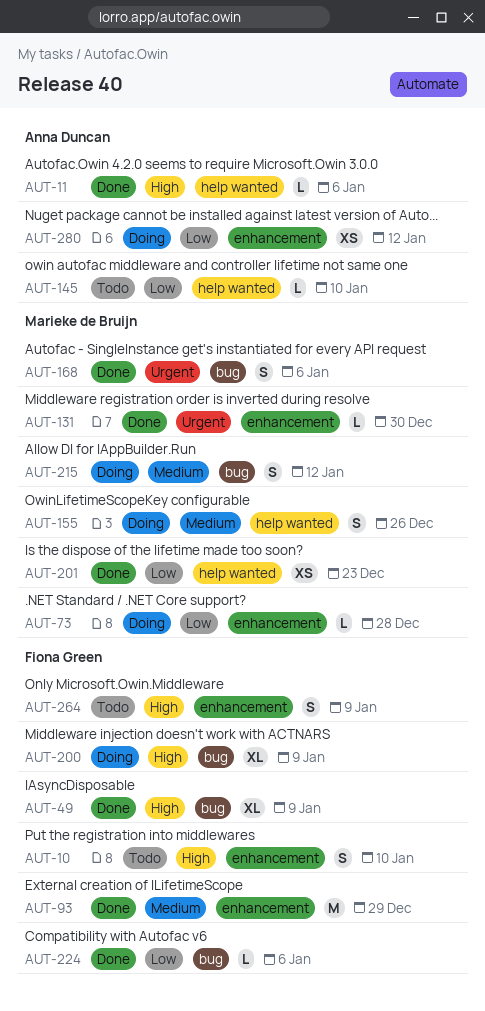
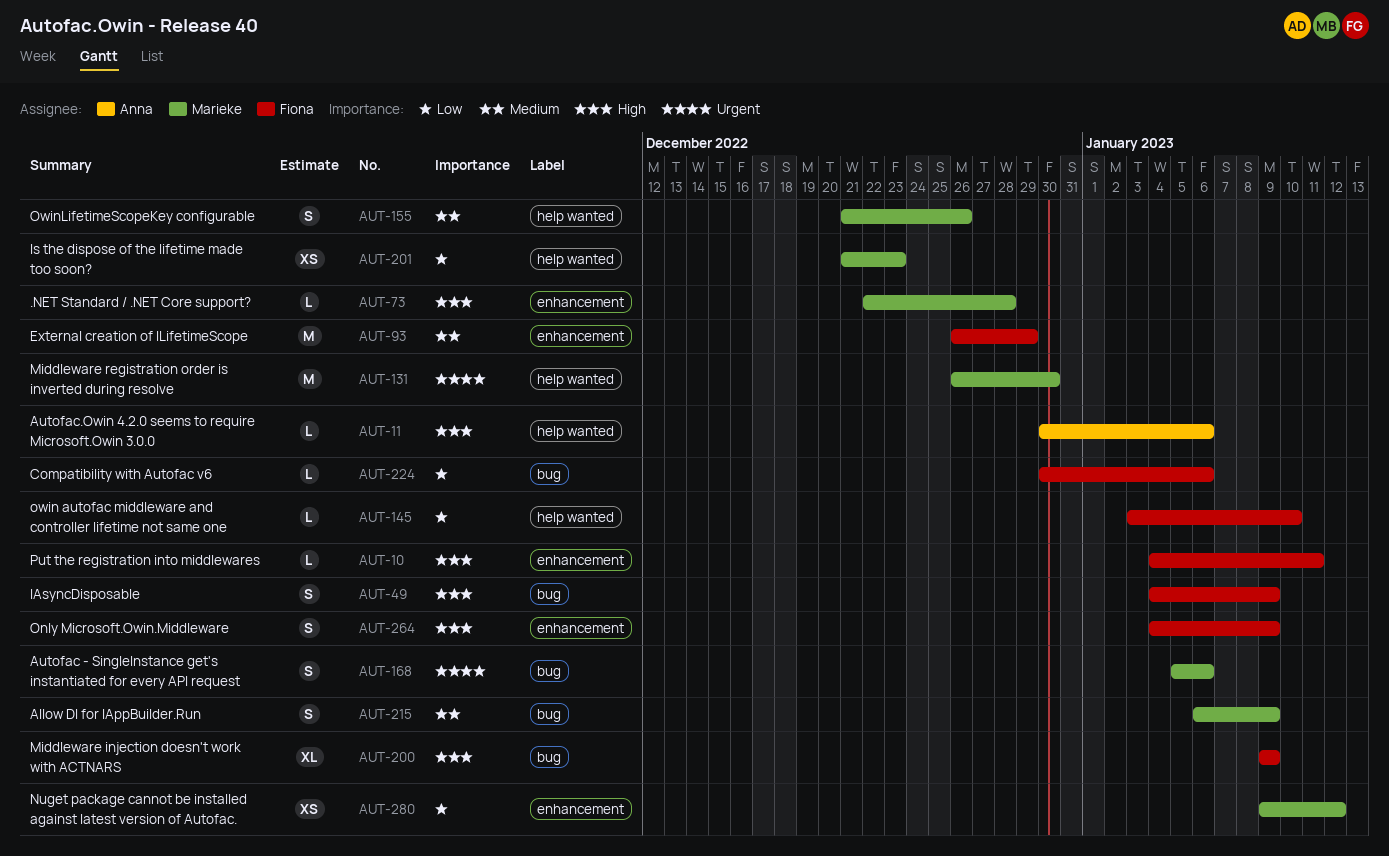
AUT-10, estimate: S -> L
AUT-10, due: Jan 10 -> Jan 11
AUT-49, estimate: XL -> S
AUT-73, priority: Low -> High
AUT-131, label: enhancement -> help wanted
AUT-131, estimate: L -> M
AUT-145, owner: Anna Duncan -> Fiona Green
AUT-215, due: Jan 12 -> Jan 9
AUT-280, owner: Anna Duncan -> Marieke de Bruijn

